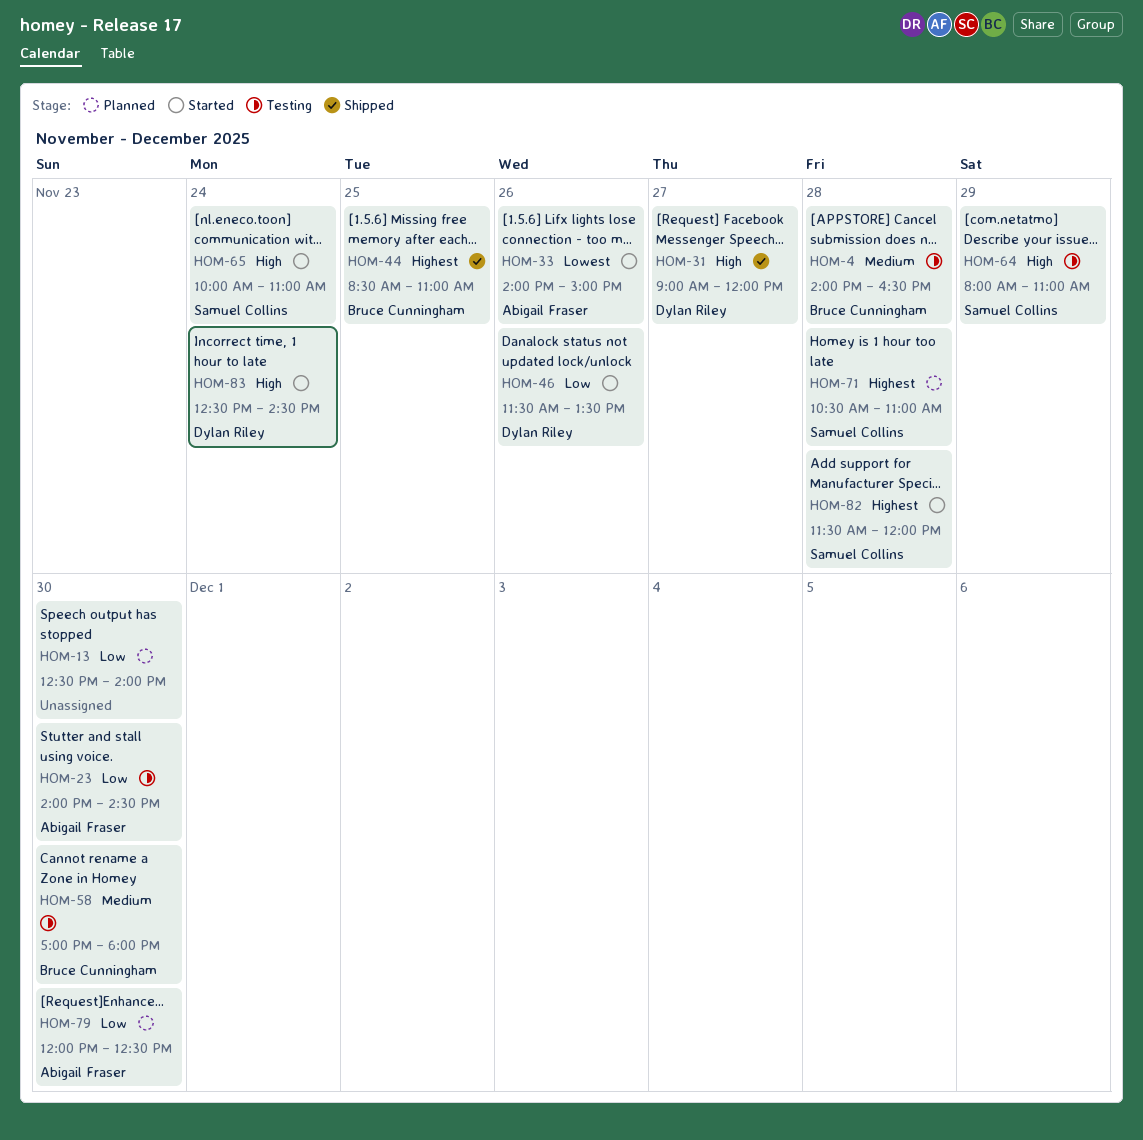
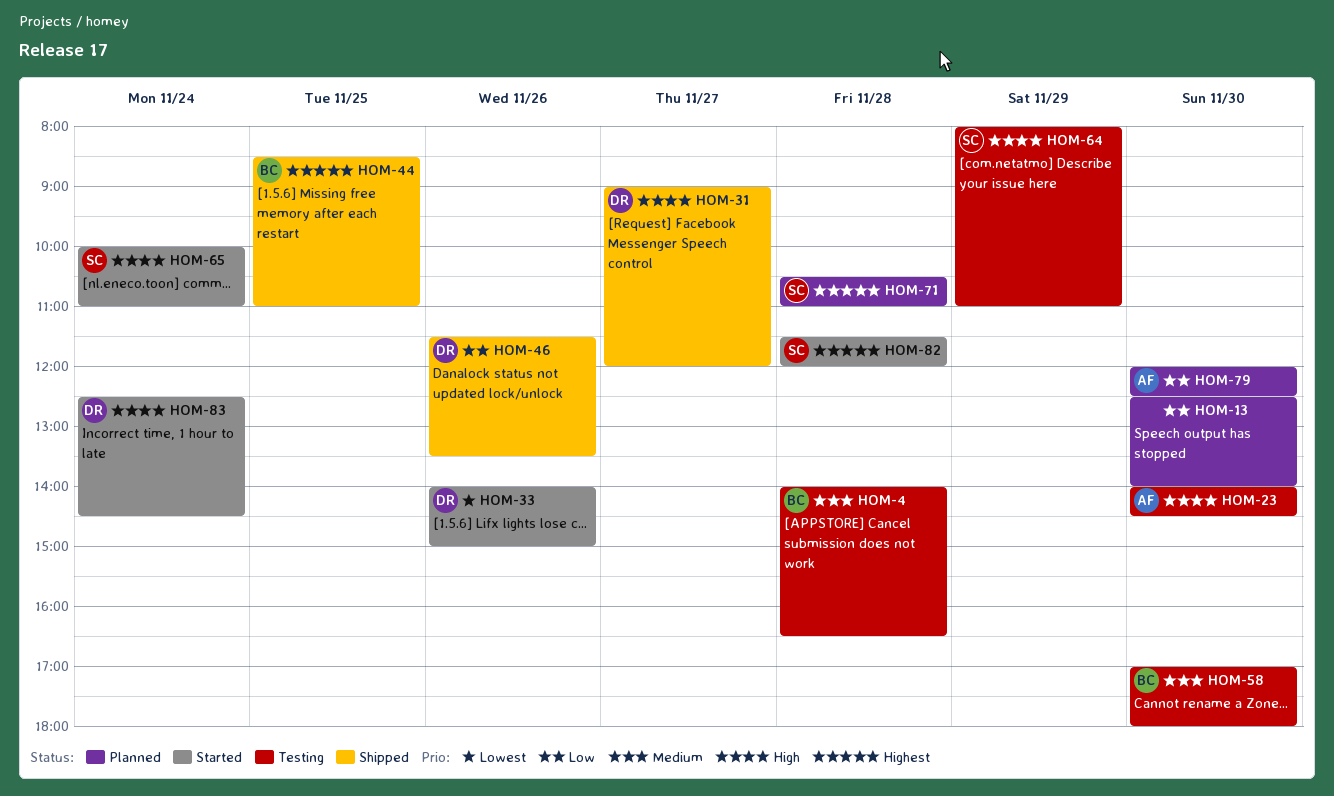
HOM-23, priority: Low -> High
HOM-33, owner: Abigail Fraser -> Dylan Riley
HOM-46, status: Started -> Shipped

